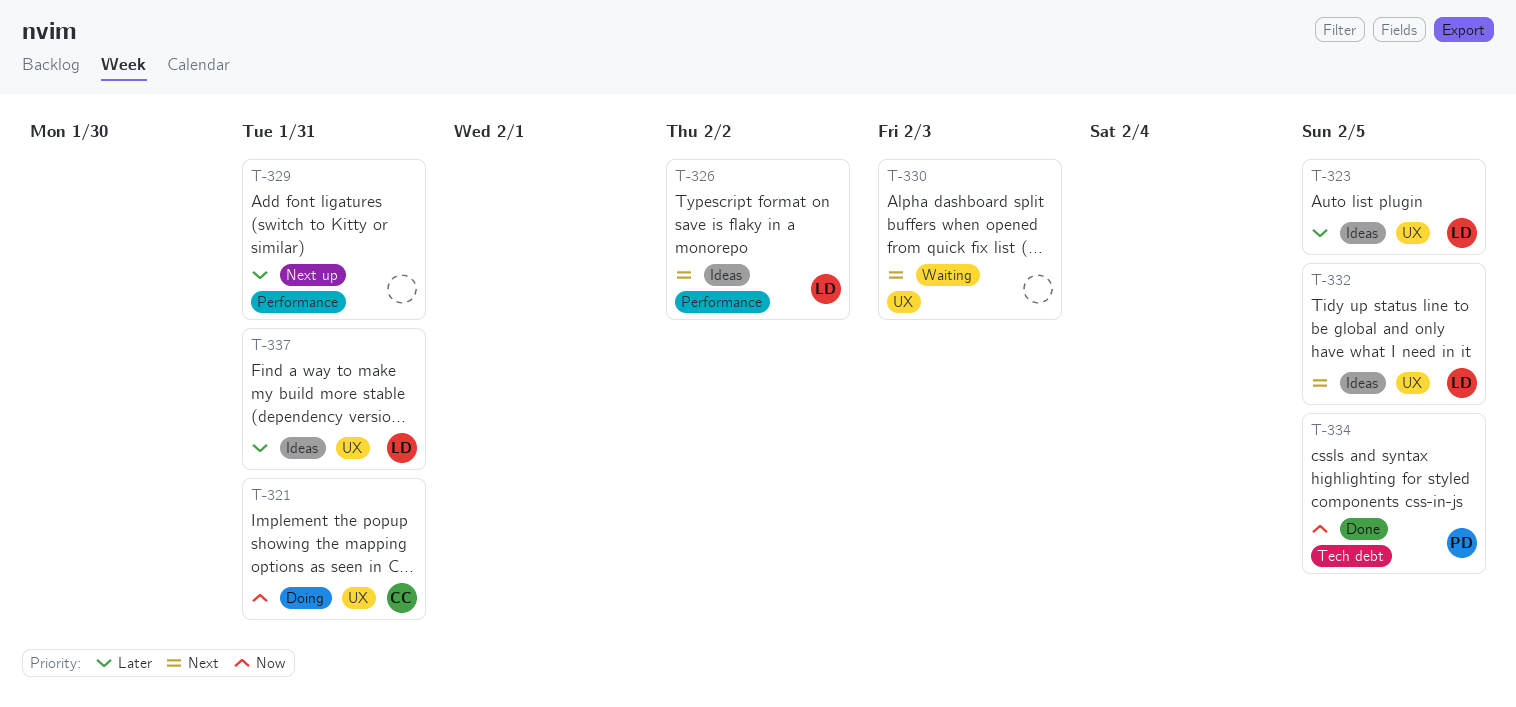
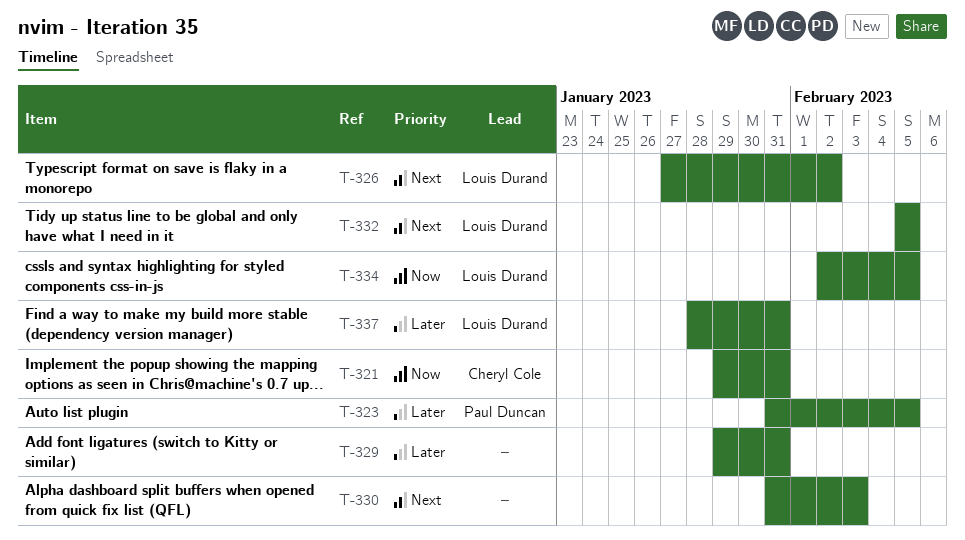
T-323, owner: Louis Durand -> Paul Duncan
T-334, owner: Paul Duncan -> Louis Durand

